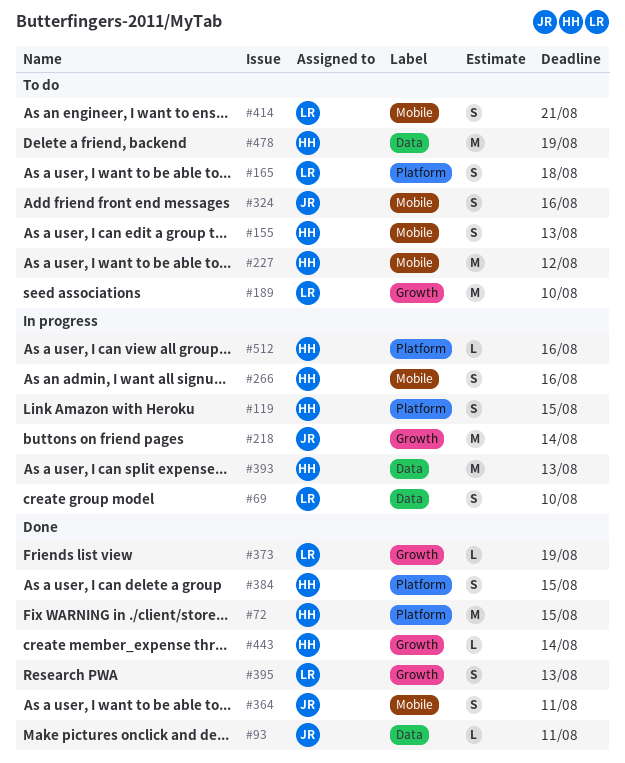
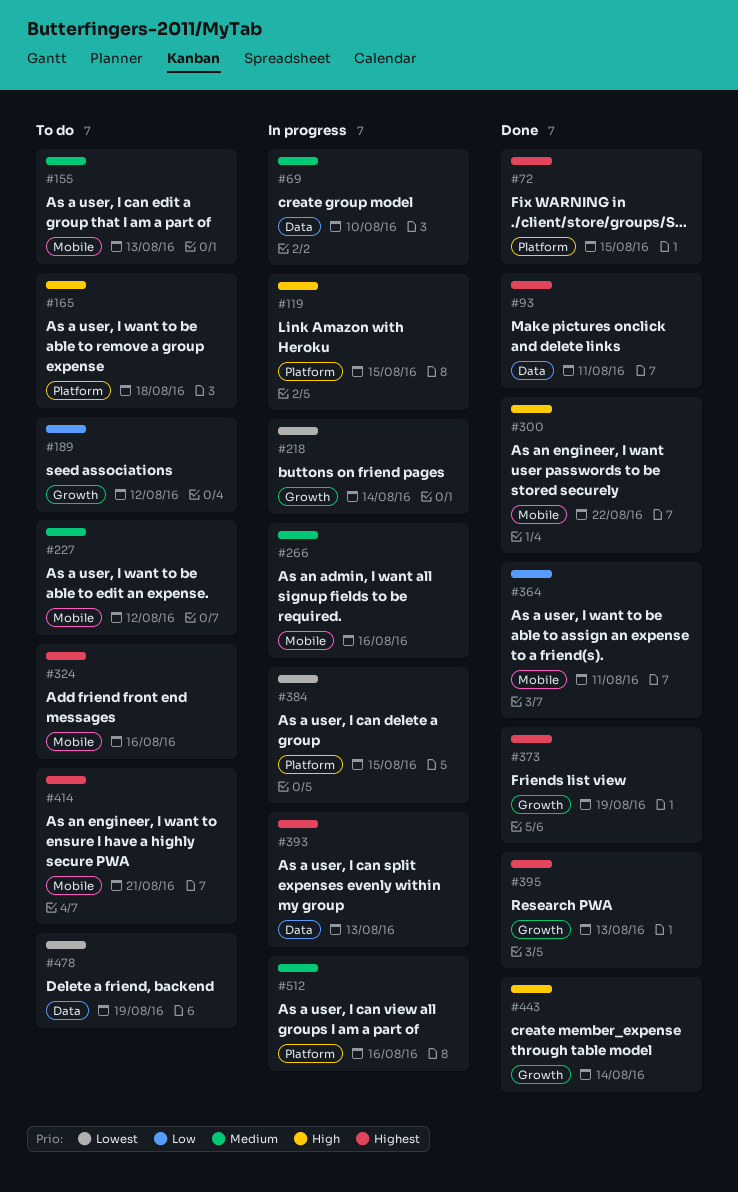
#189, due: Aug 10 -> Aug 12
#300: none -> present
#384, status: Done -> In progress

